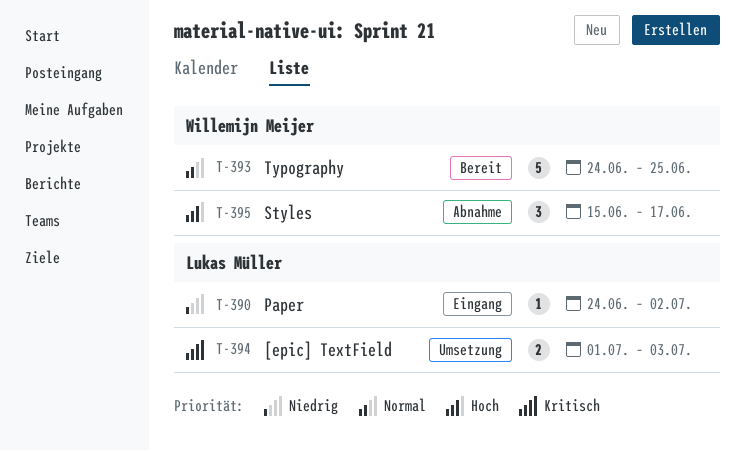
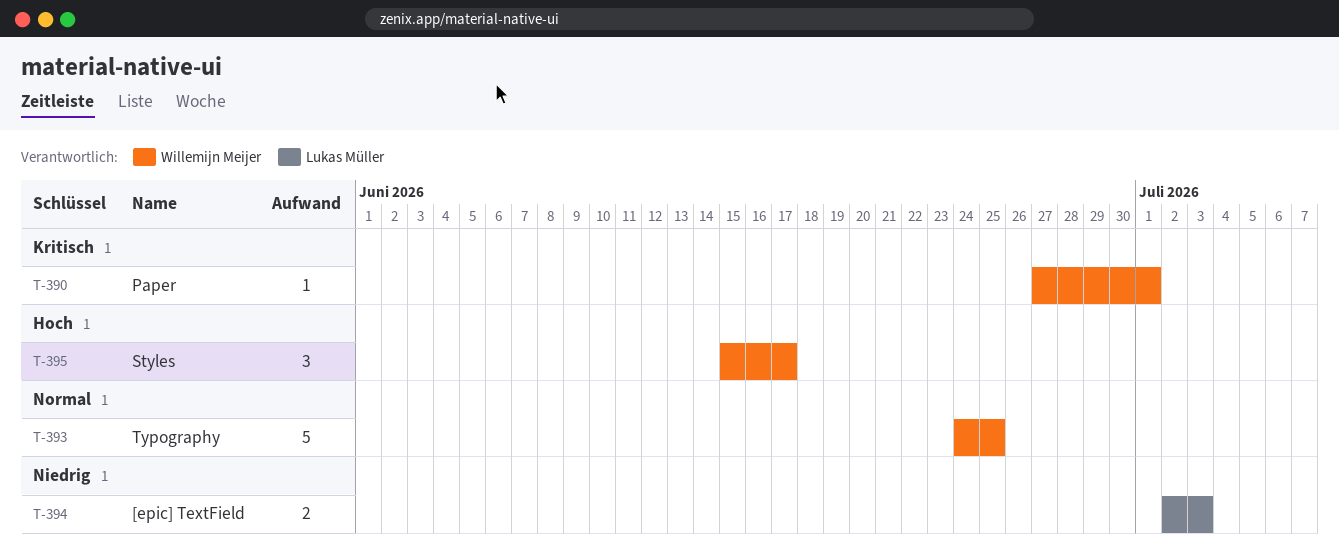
T-390, owner: Lukas Müller -> Willemijn Meijer
T-390, priority: Niedrig -> Kritisch
T-390, start: Jun 24 -> Jun 27
T-390, due: Jul 2 -> Jul 1
T-394, priority: Kritisch -> Niedrig
T-394, start: Jul 1 -> Jul 2

